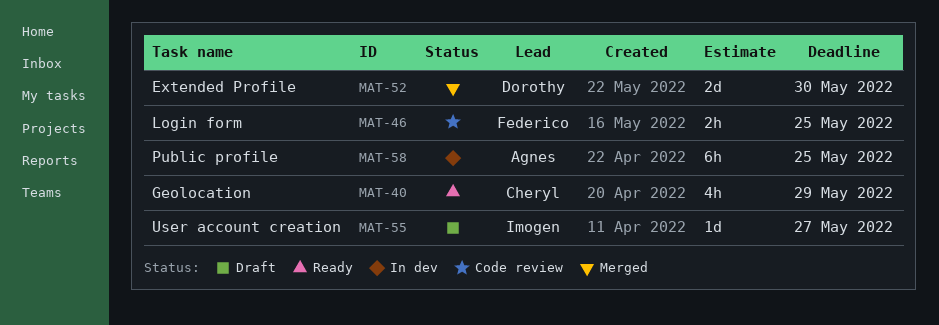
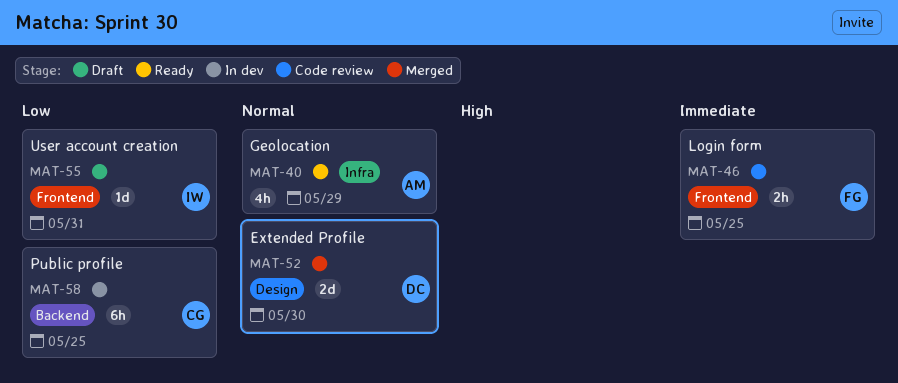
MAT-40, owner: Cheryl -> Agnes
MAT-55, due: May 27 -> May 31
MAT-58, owner: Agnes -> Cheryl

